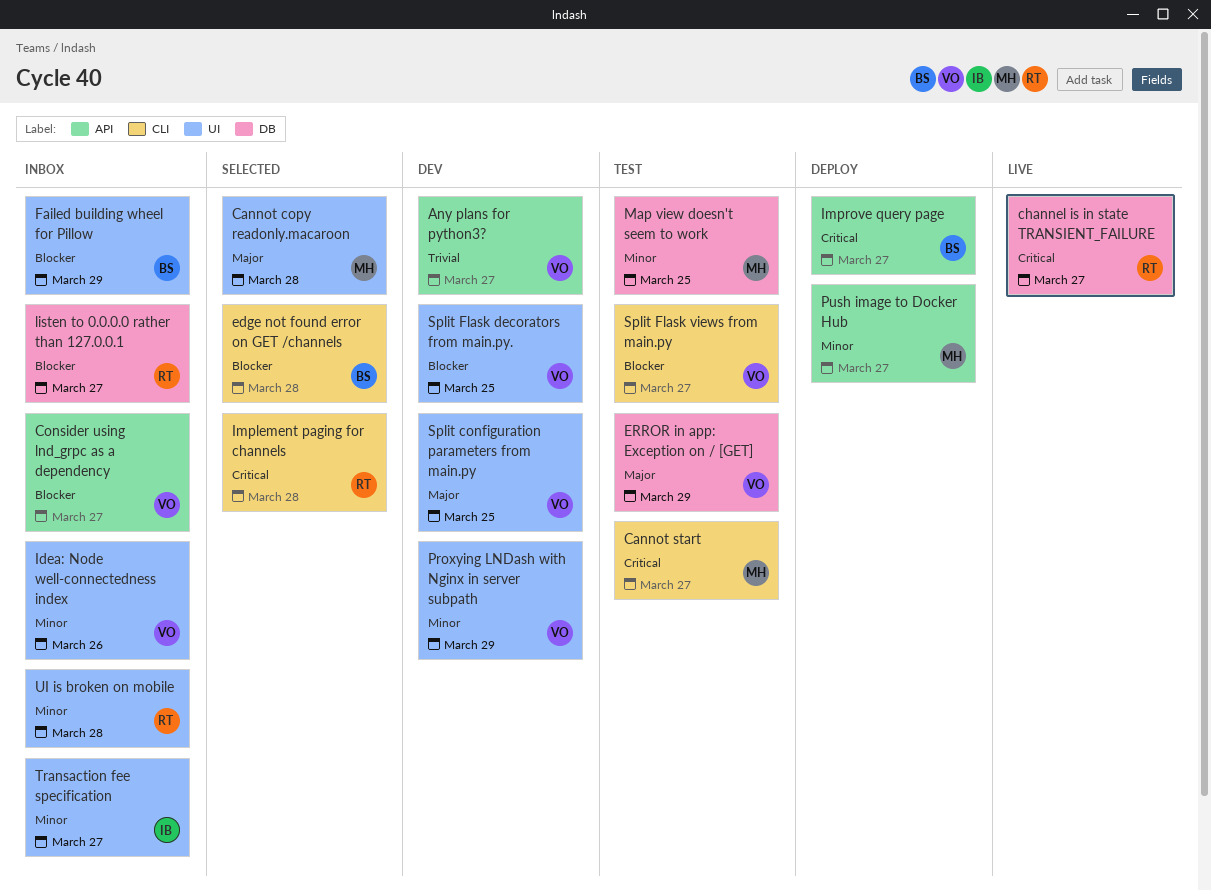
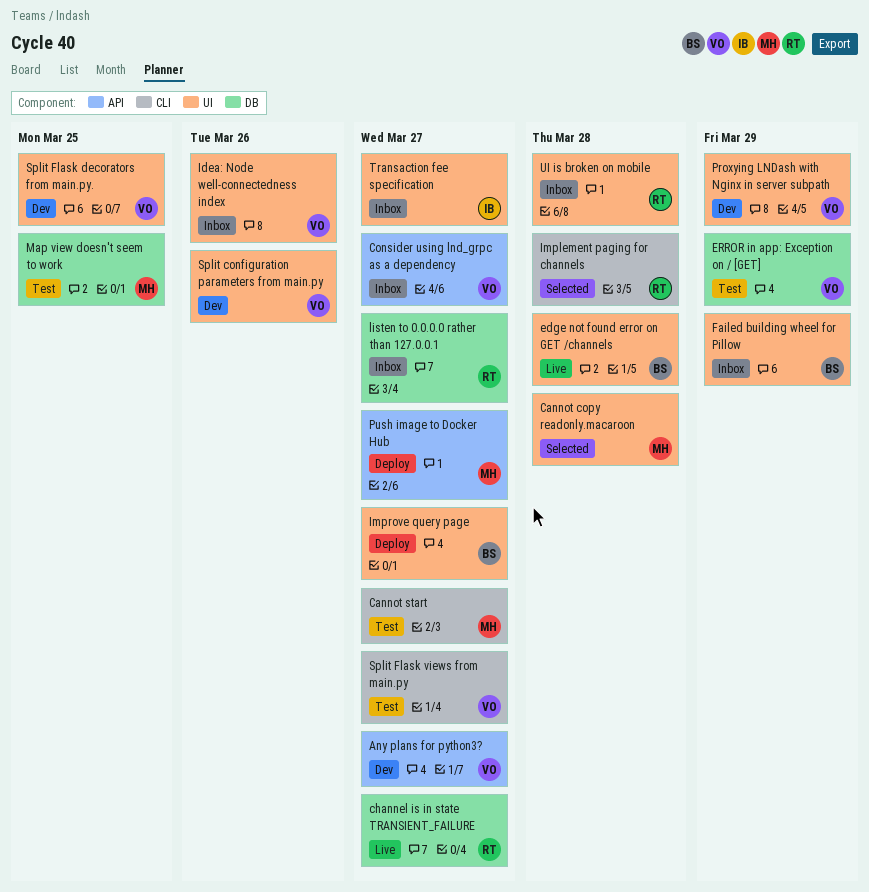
edge not found error on GET /channels, status: Selected -> Live
edge not found error on GET /channels, label: CLI -> UI
Improve query page, label: API -> UI
Split configuration parameters from main.py, due: Mar 25 -> Mar 26

